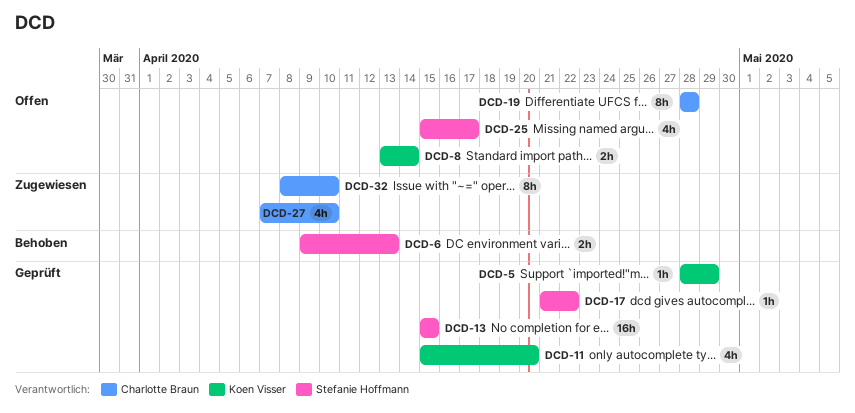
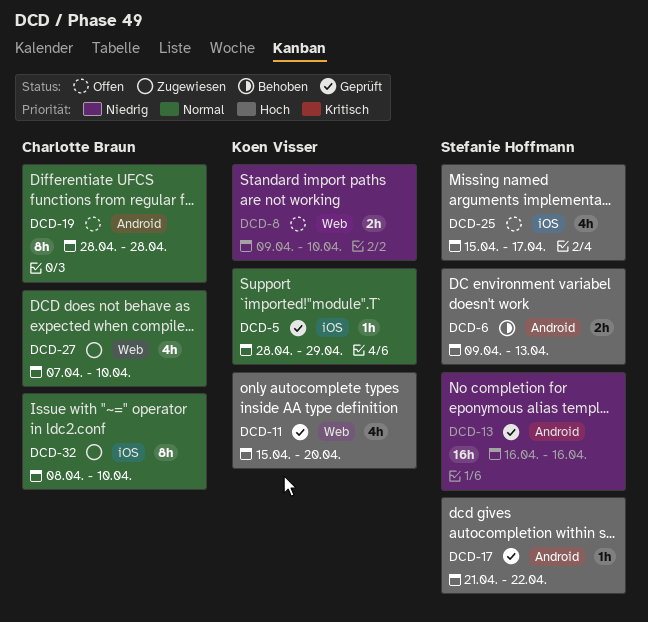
DCD-8, start: Apr 13 -> Apr 9
DCD-8, due: Apr 14 -> Apr 10
DCD-13, start: Apr 15 -> Apr 16
DCD-13, due: Apr 15 -> Apr 16

